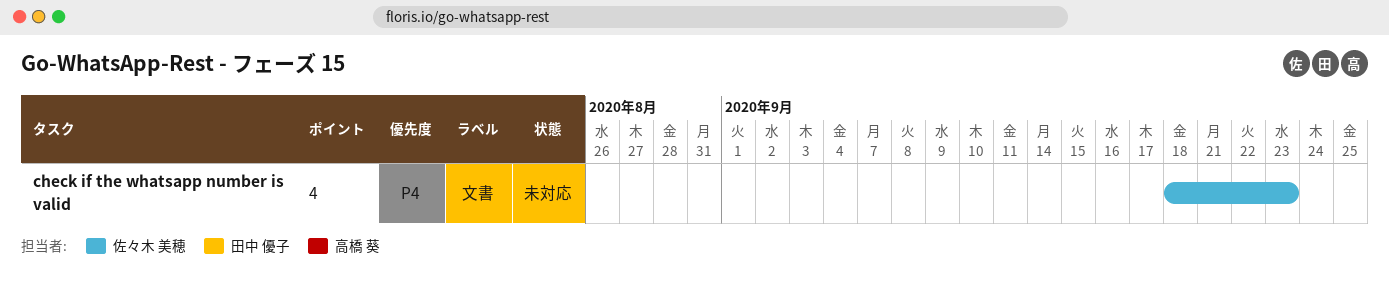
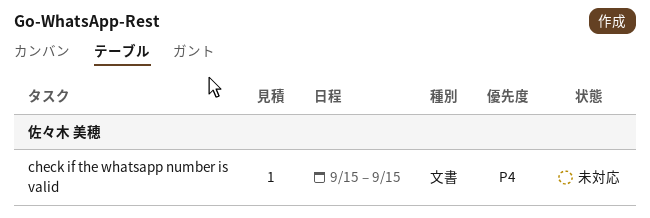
check if the whatsapp number is valid, estimate: 4 -> 1
check if the whatsapp number is valid, start: Sep 18 -> Sep 15
check if the whatsapp number is valid, due: Sep 23 -> Sep 15

